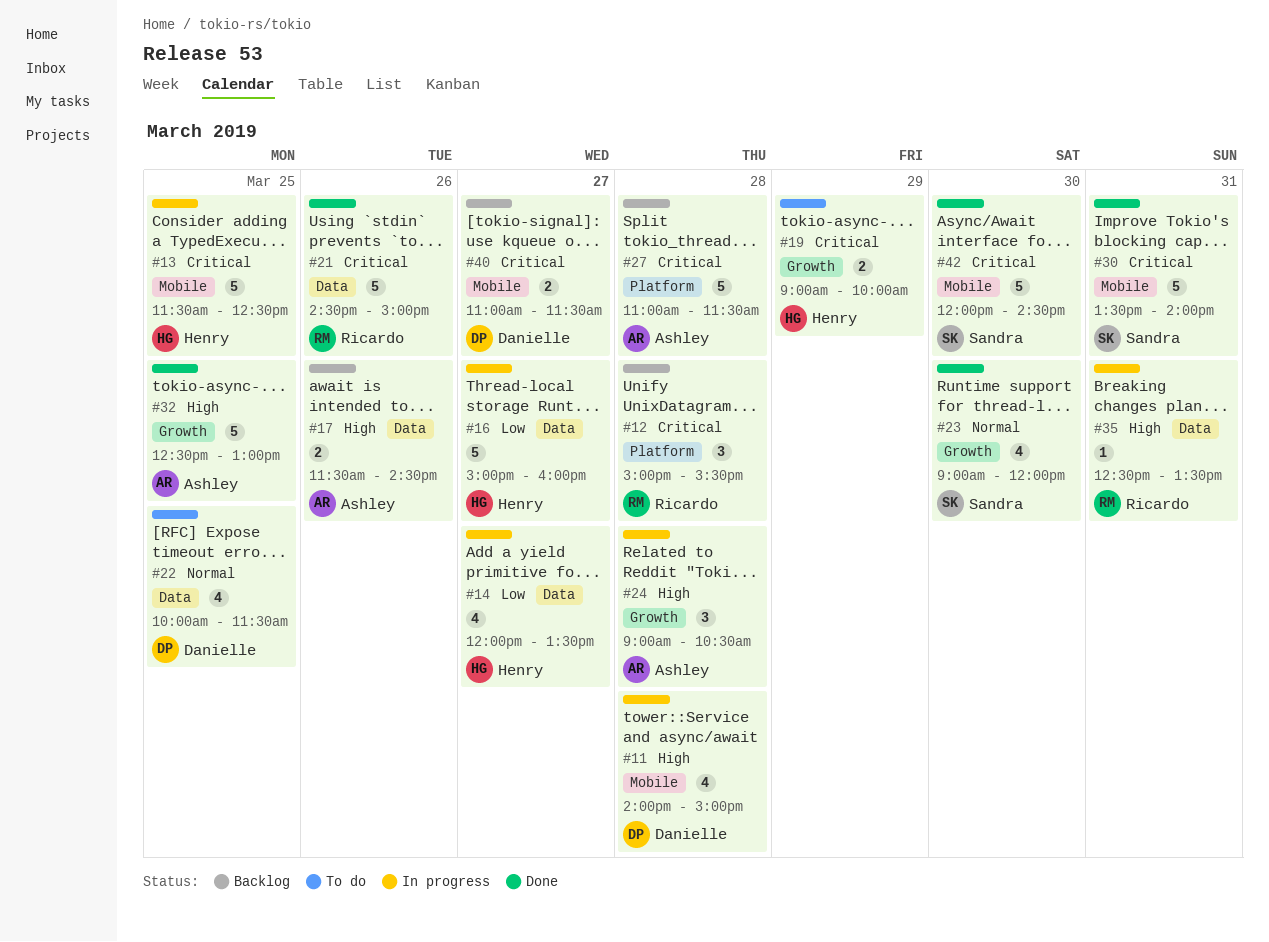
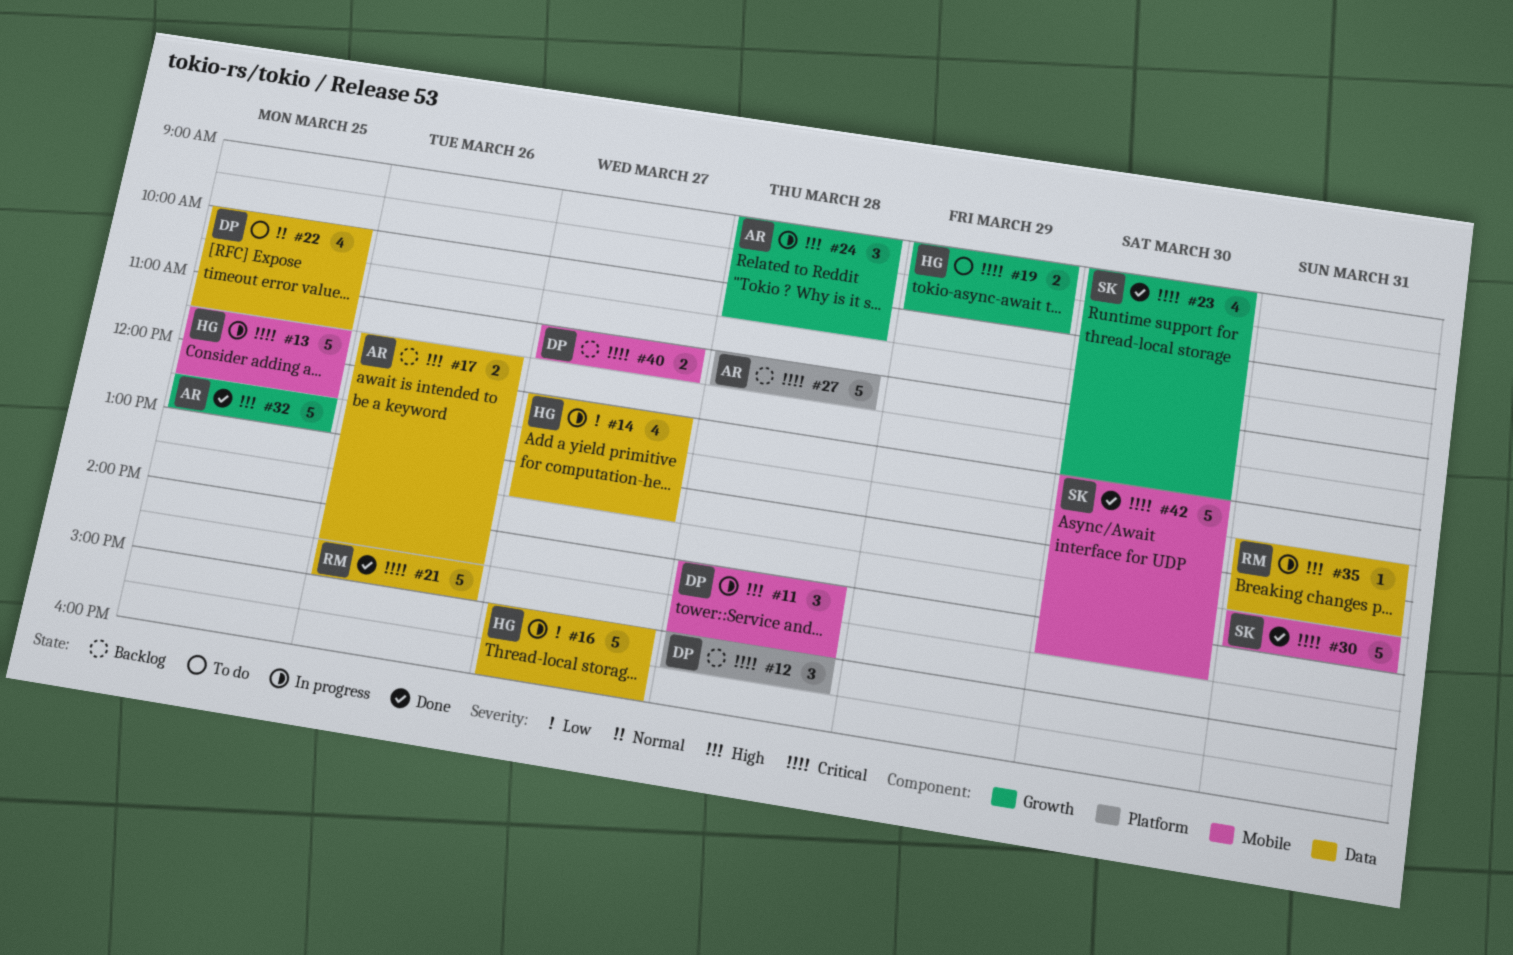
#11, estimate: 4 -> 3
#12, owner: Ricardo -> Danielle
#23, priority: Normal -> Critical

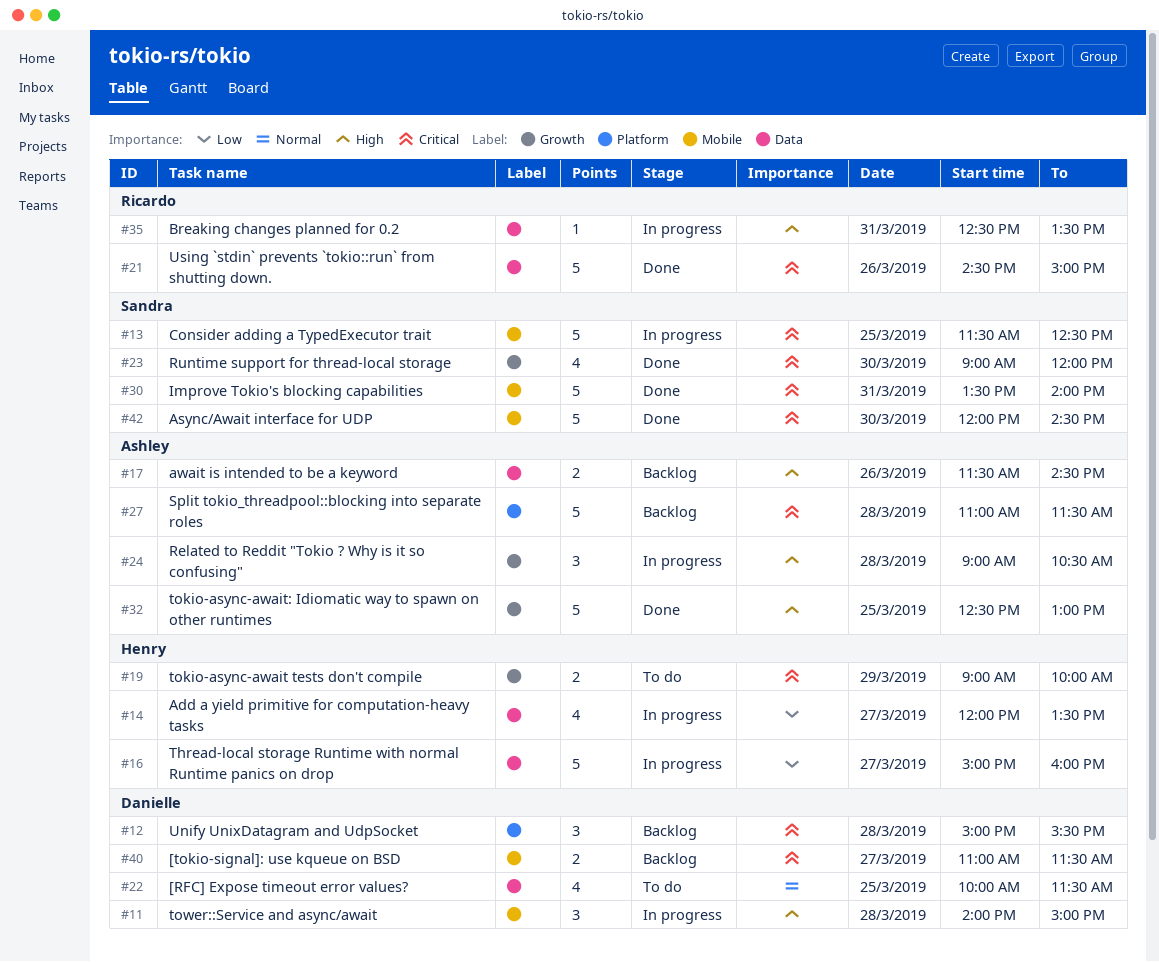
#13, owner: Henry -> Sandra

